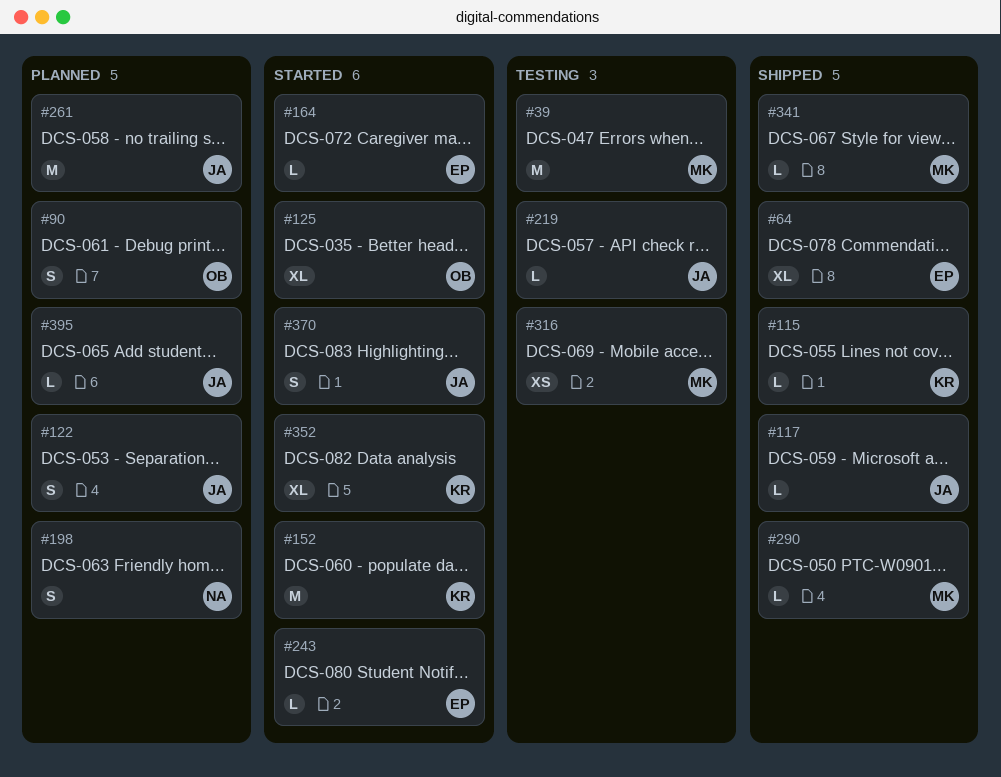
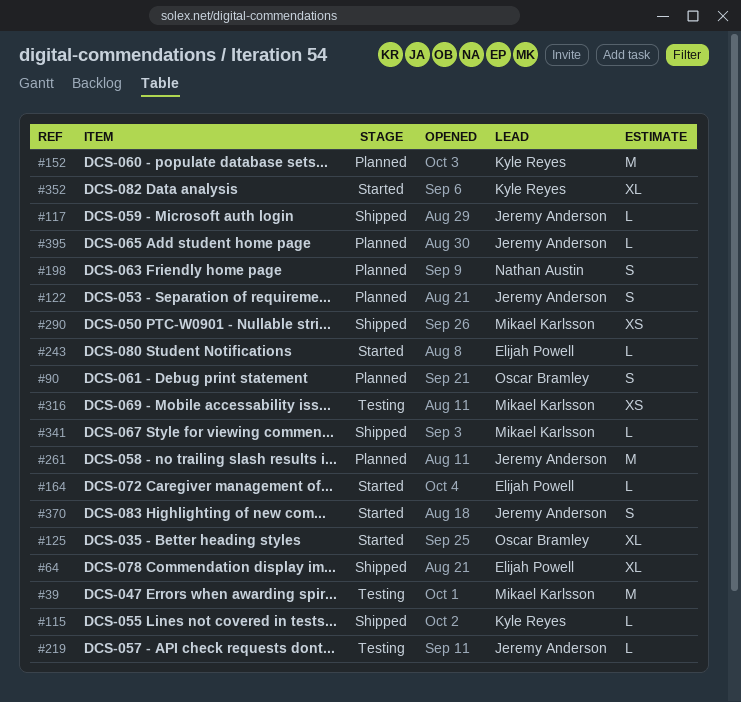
#152, status: Started -> Planned
#290, estimate: L -> XS

